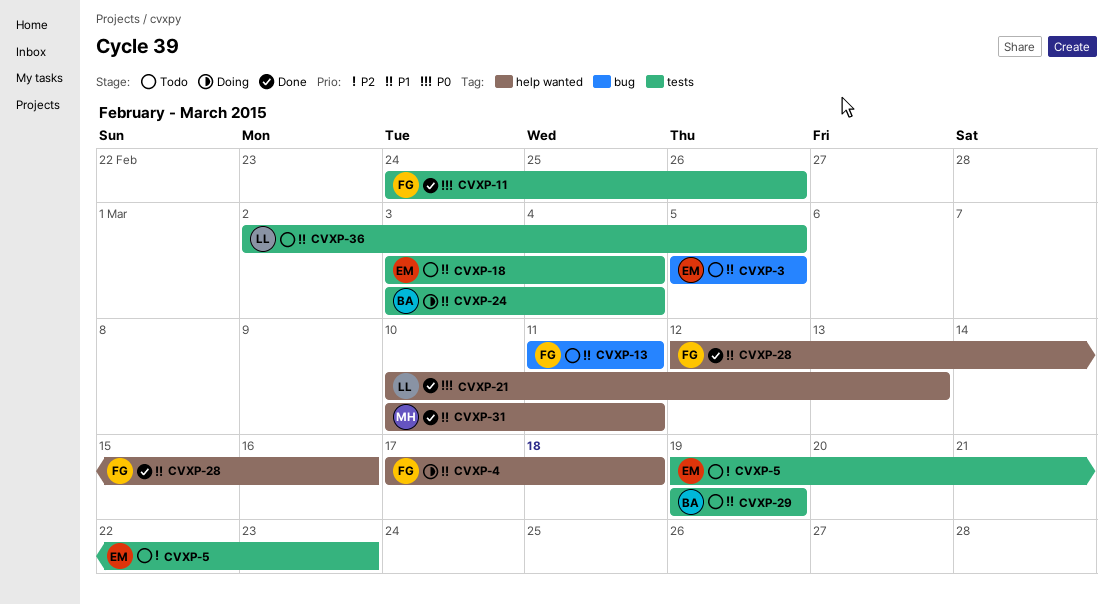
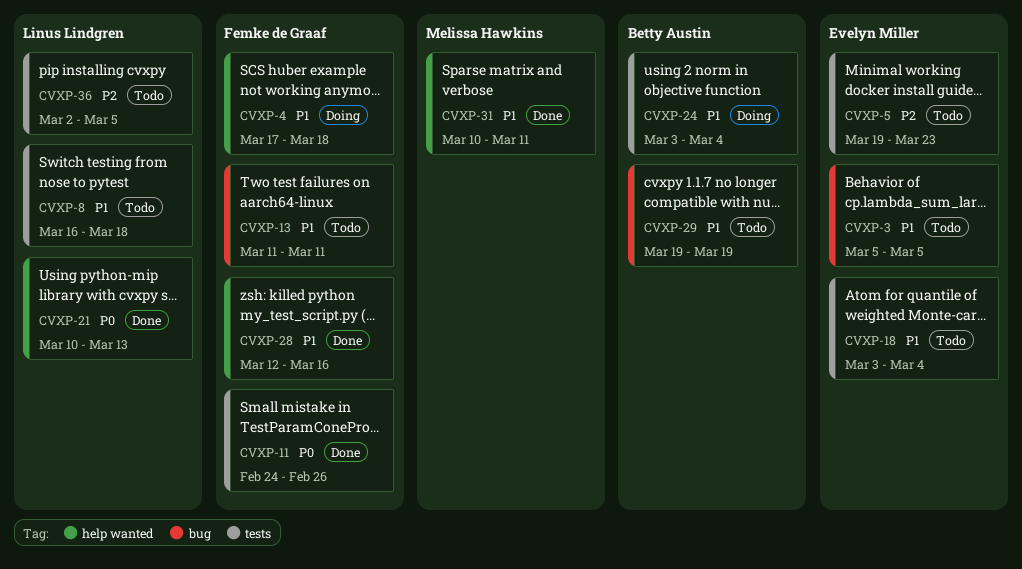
CVXP-8: none -> present
CVXP-29, label: tests -> bug
CVXP-36, priority: P1 -> P2

